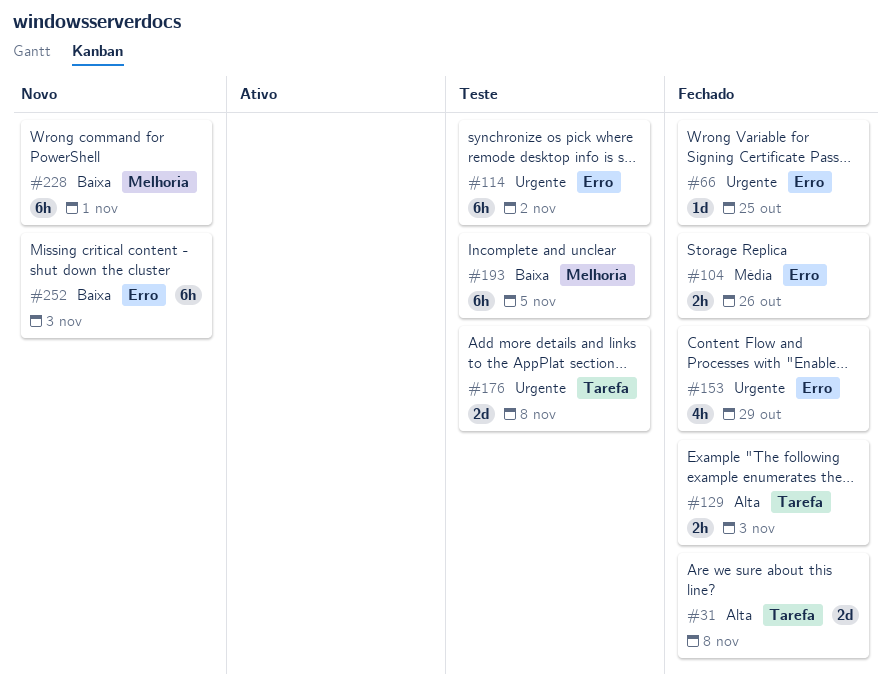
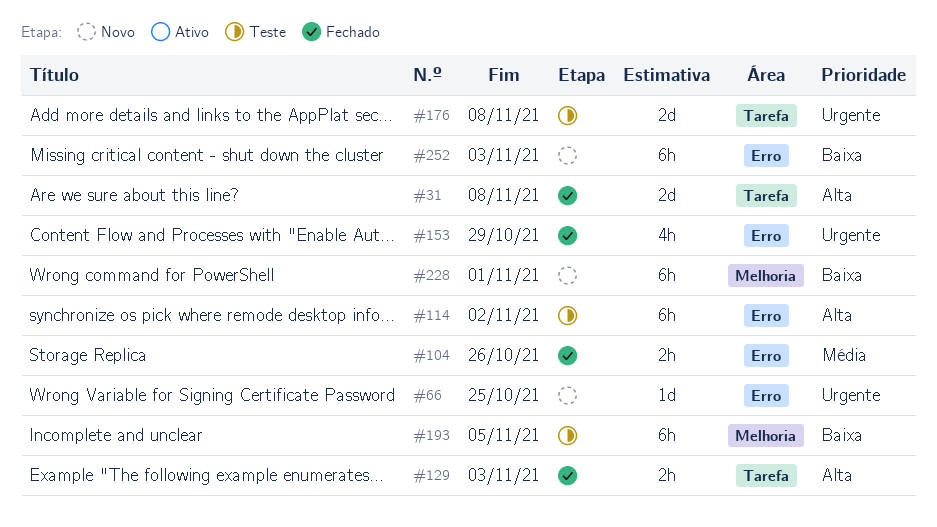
#66, status: Fechado -> Novo
#114, priority: Urgente -> Alta

